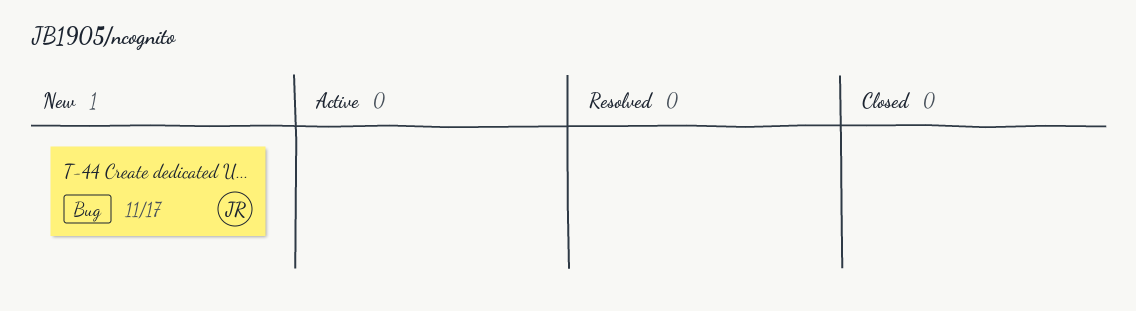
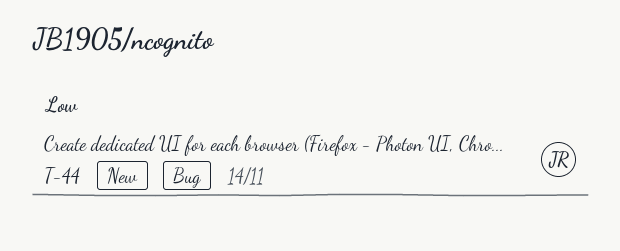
T-44, due: Nov 17 -> Nov 14

